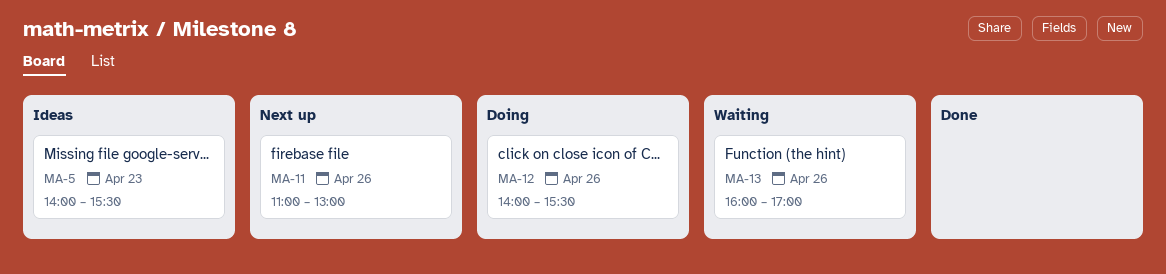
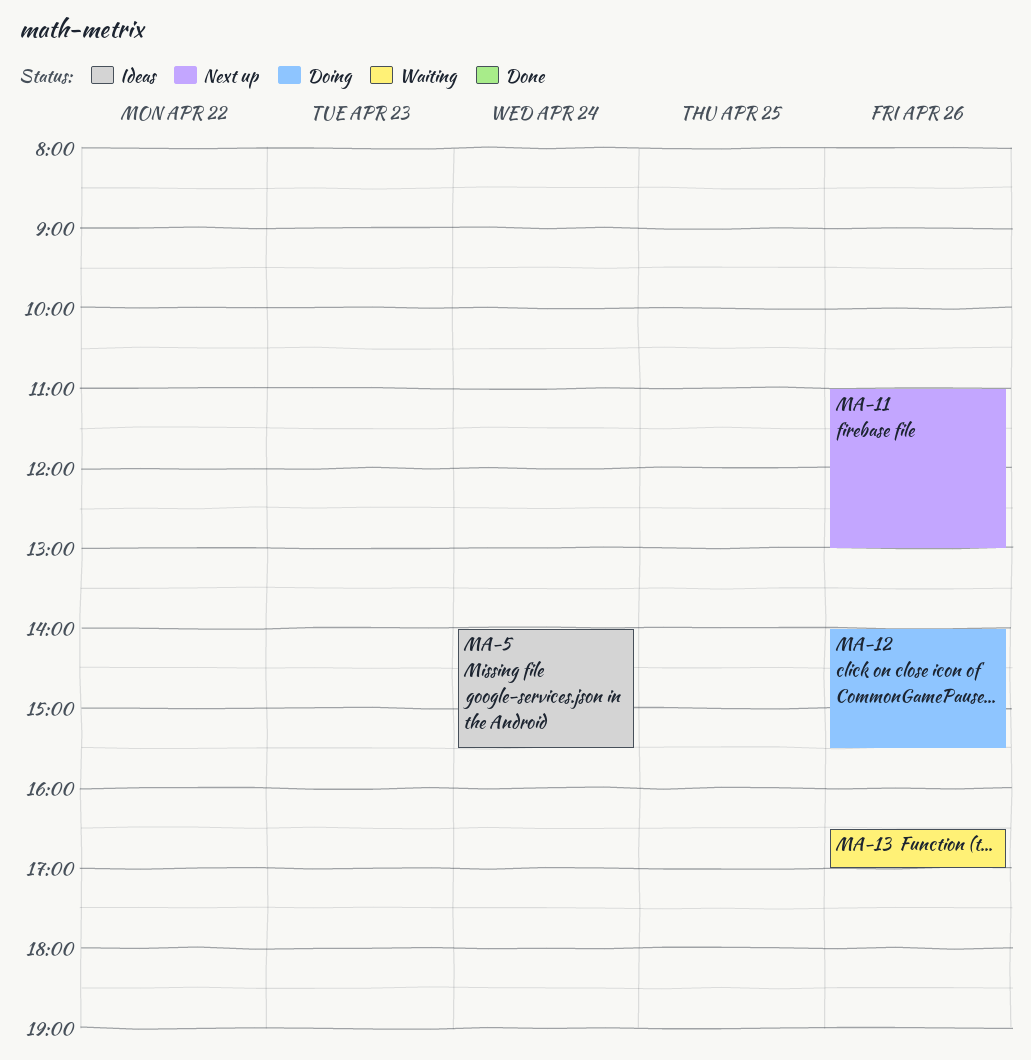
MA-5, day: Apr 23 -> Apr 24
MA-13, begins: 16:00 -> 16:30

